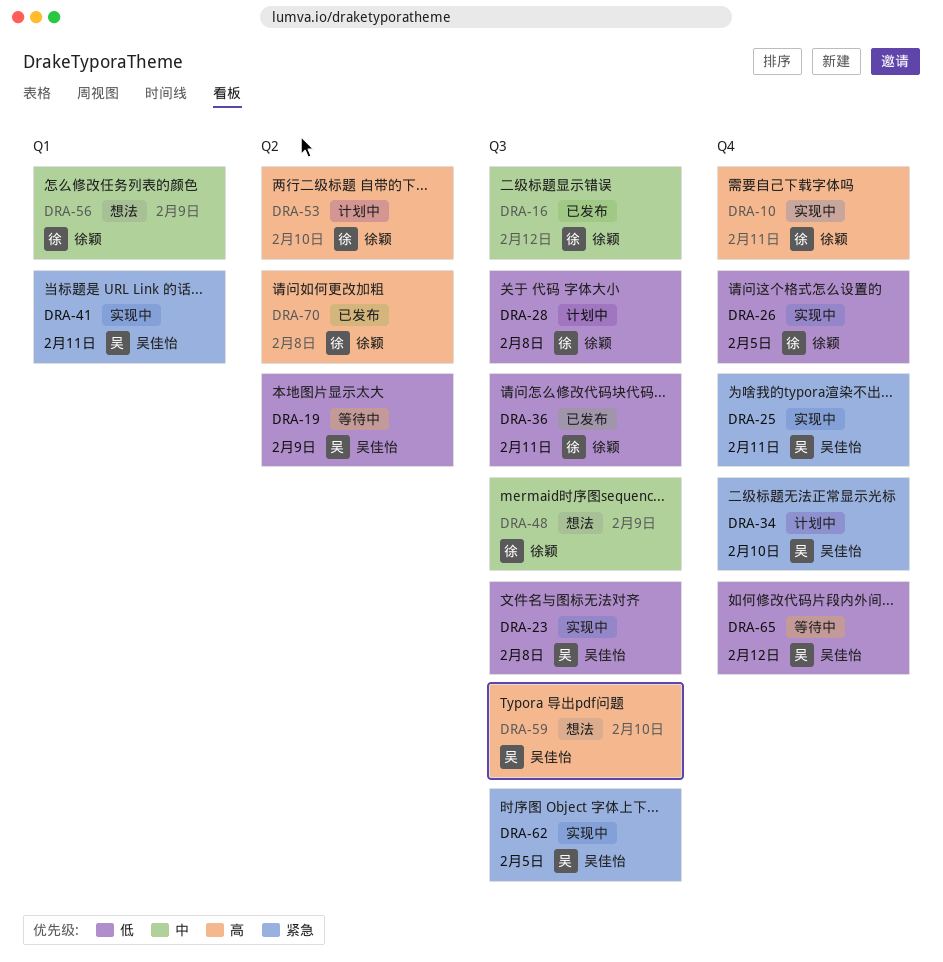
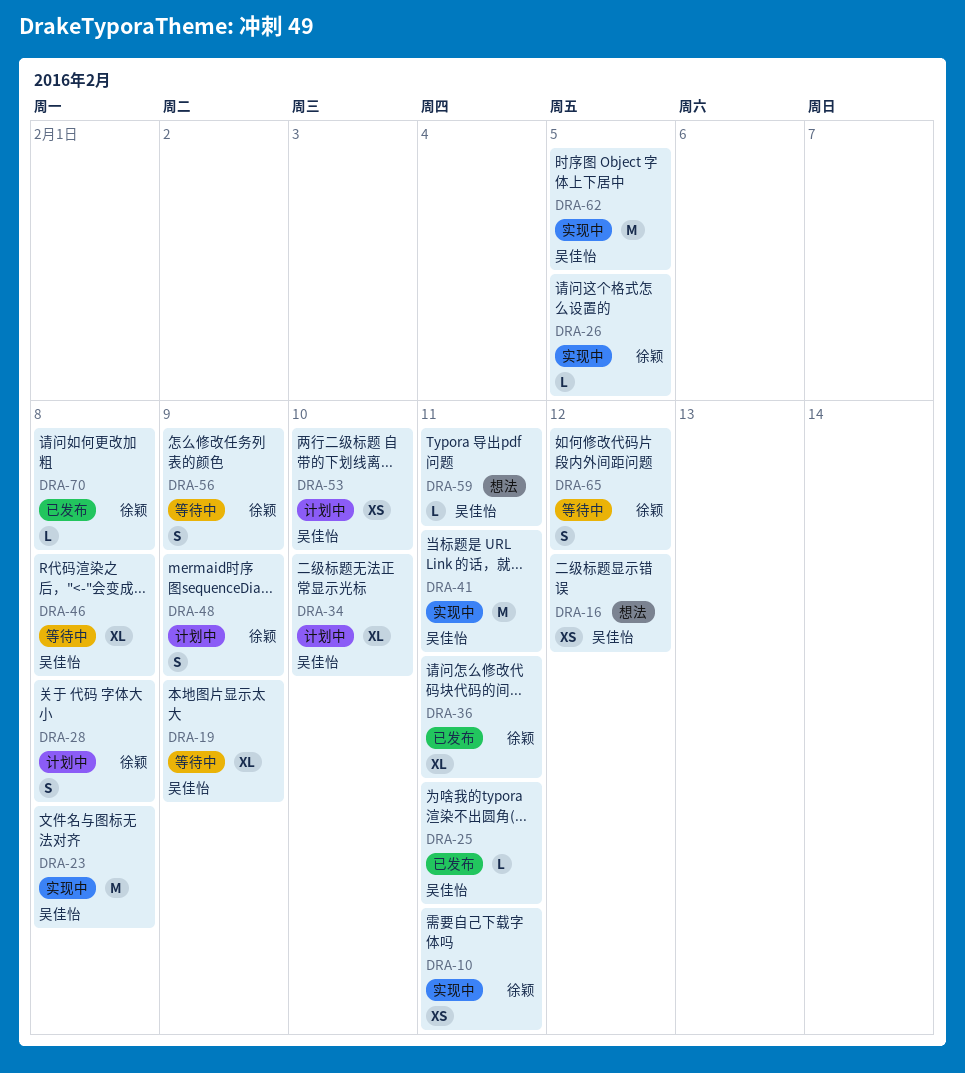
DRA-16, status: 已发布 -> 想法
DRA-16, owner: 徐颖 -> 吴佳怡
DRA-25, status: 实现中 -> 已发布
DRA-46: none -> present
DRA-48, status: 想法 -> 计划中
DRA-53, owner: 徐颖 -> 吴佳怡
DRA-56, status: 想法 -> 等待中
DRA-59, due: Feb 10 -> Feb 11
DRA-65, owner: 吴佳怡 -> 徐颖

